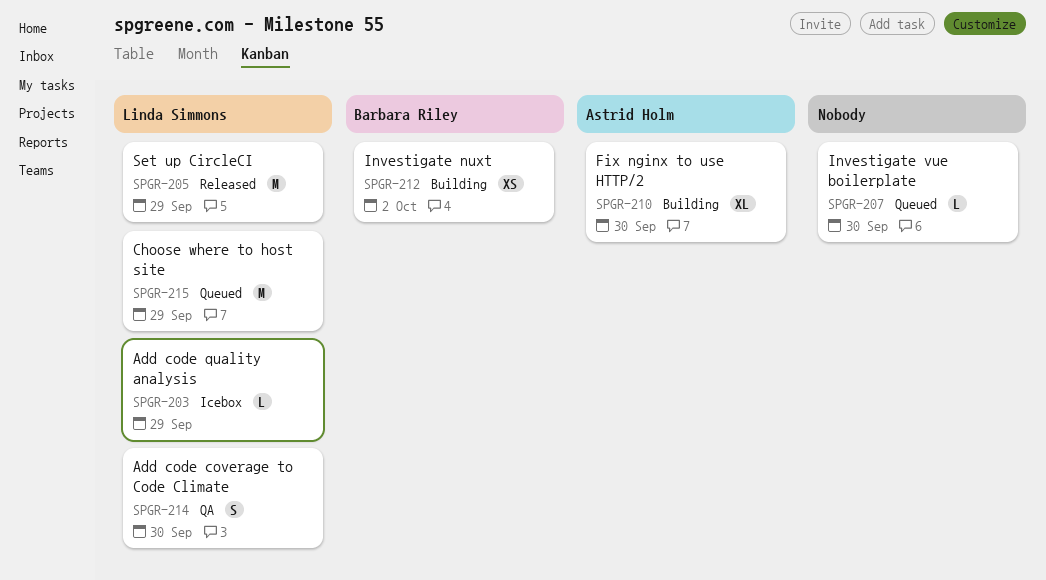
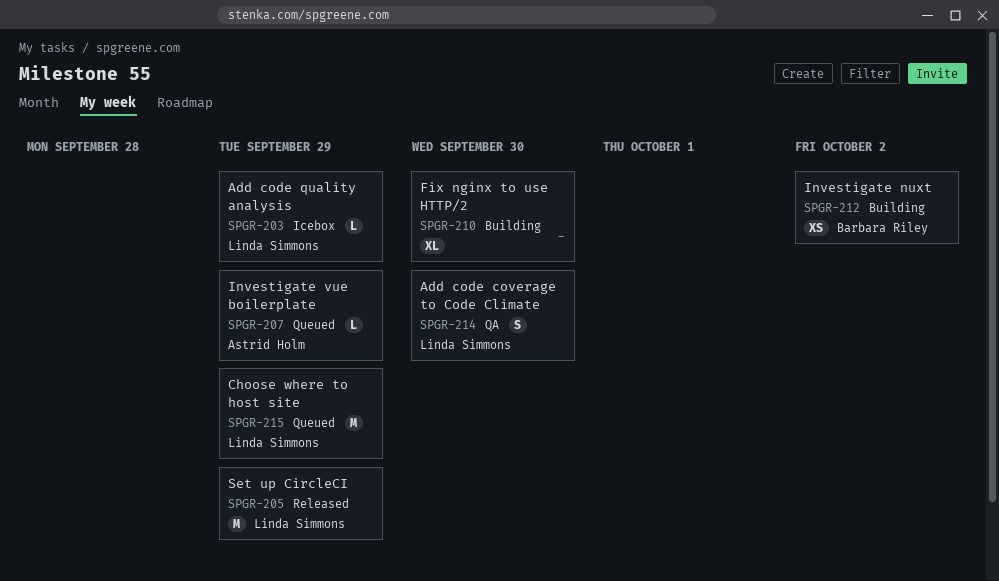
SPGR-207, owner: none -> Astrid Holm
SPGR-207, due: Sep 30 -> Sep 29
SPGR-210, owner: Astrid Holm -> none

